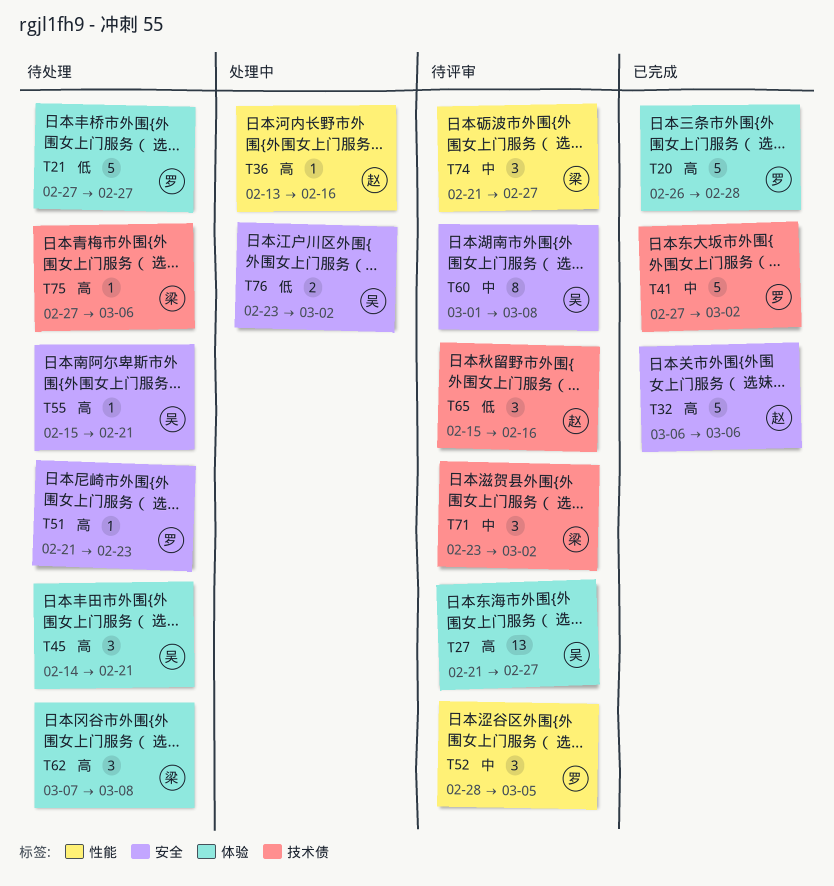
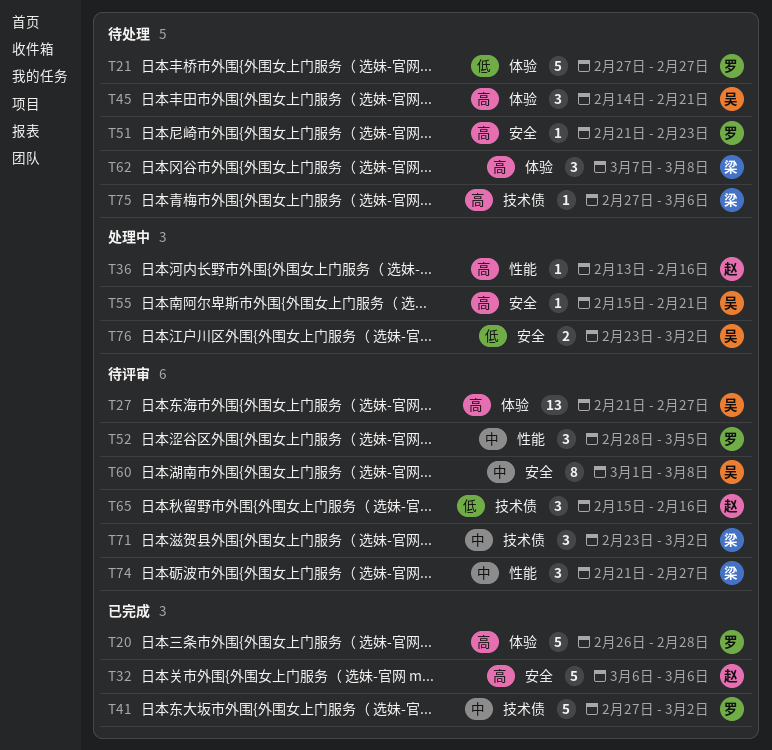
T55, status: 待处理 -> 处理中

